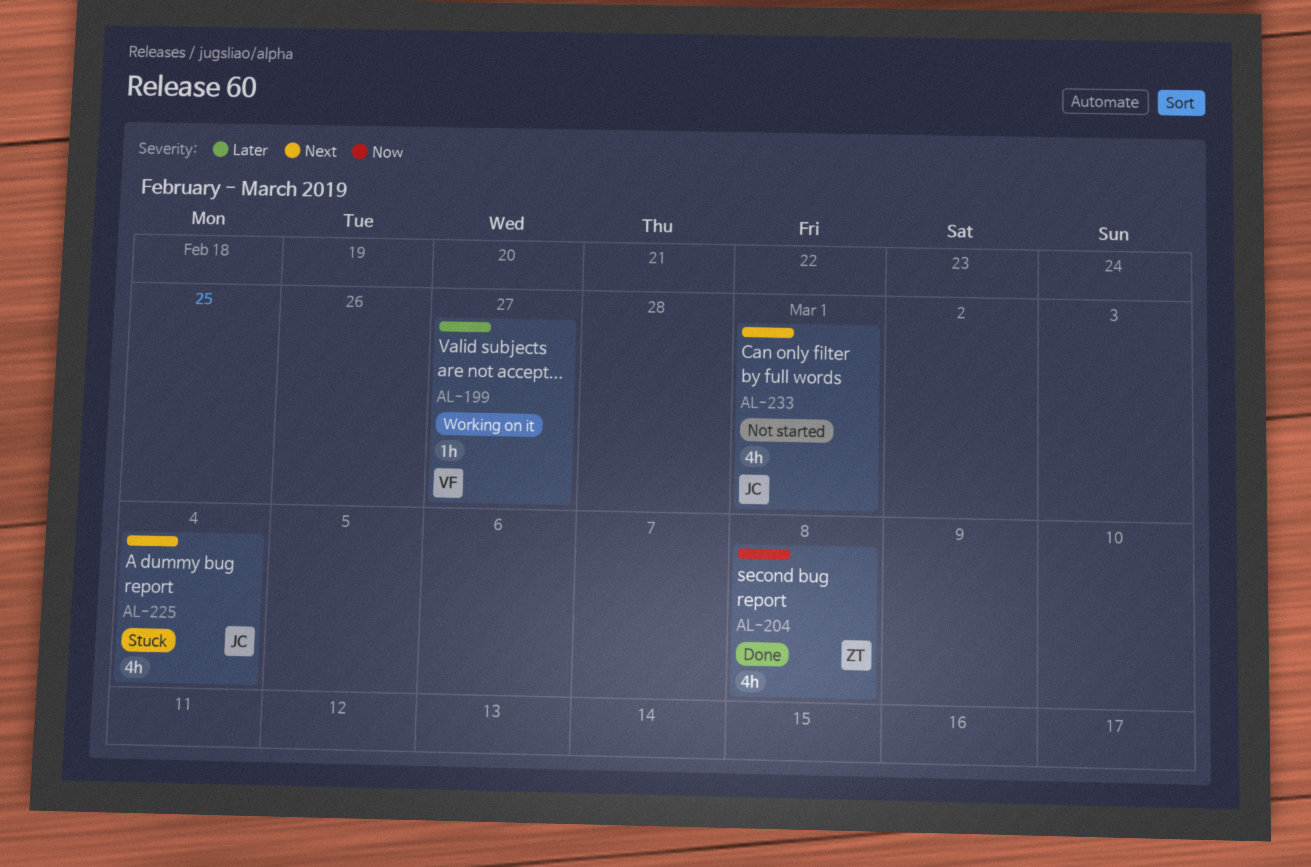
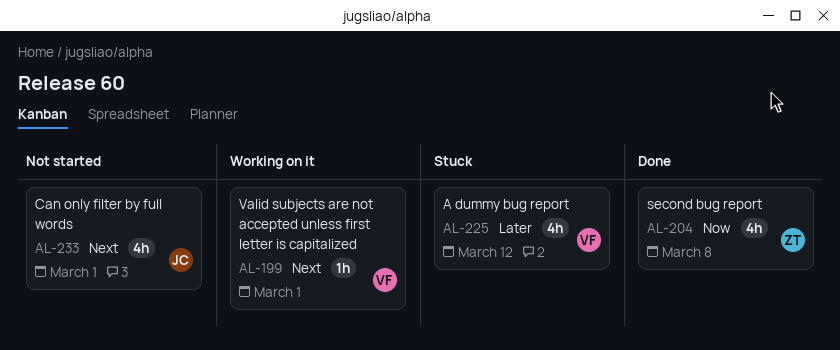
AL-199, priority: Later -> Next
AL-199, due: Feb 27 -> Mar 1
AL-225, owner: JC -> VF
AL-225, priority: Next -> Later
AL-225, due: Mar 4 -> Mar 12

